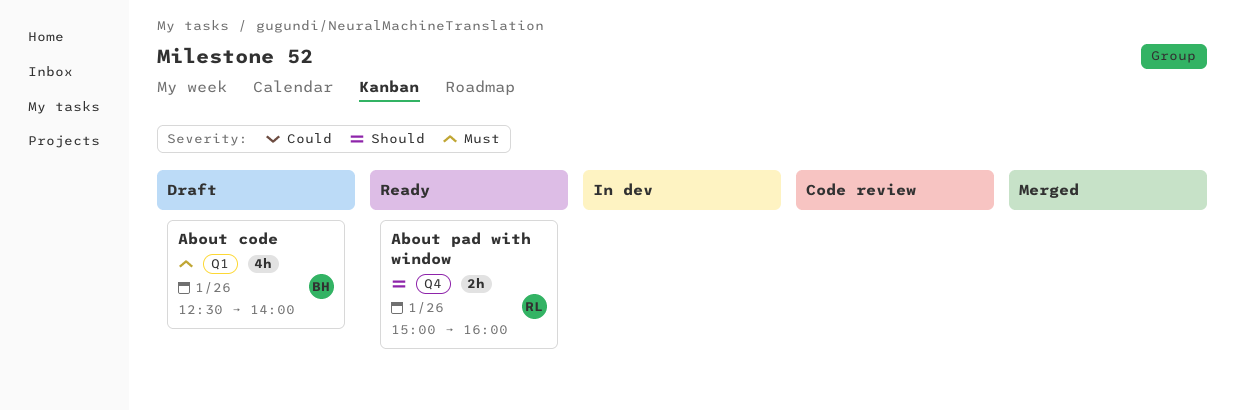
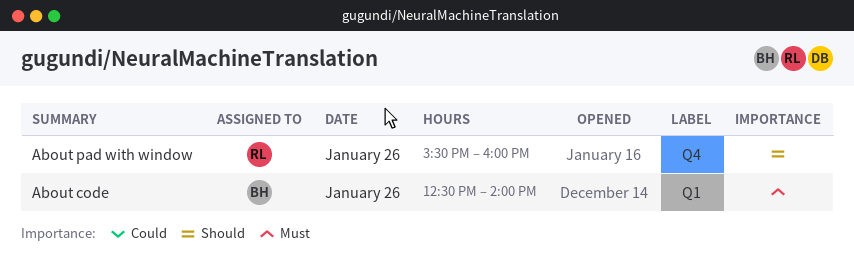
About pad with window, begins: 15:00 -> 15:30

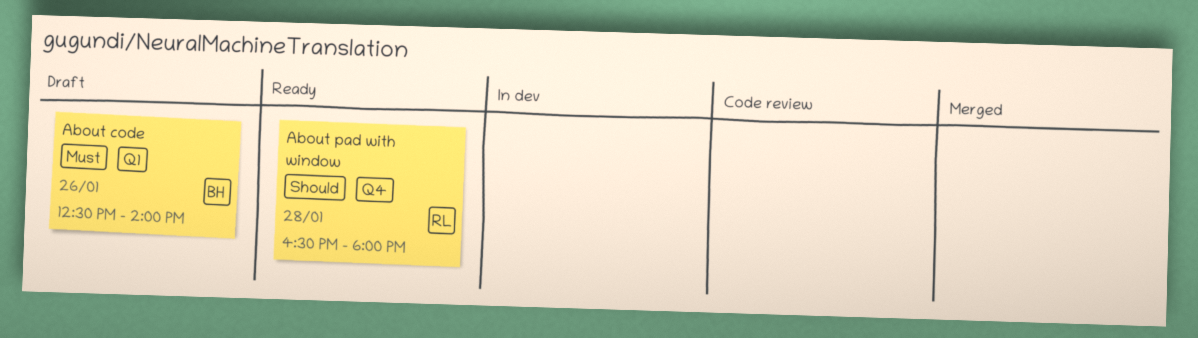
About pad with window, day: Jan 26 -> Jan 28
About pad with window, begins: 15:30 -> 16:30
About pad with window, ends: 16:00 -> 18:00

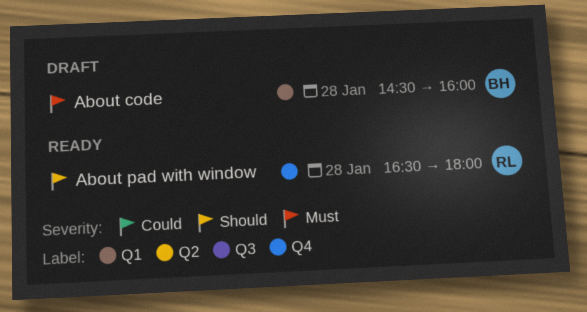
About code, day: Jan 26 -> Jan 28
About code, begins: 12:30 -> 14:30
About code, ends: 14:00 -> 16:00

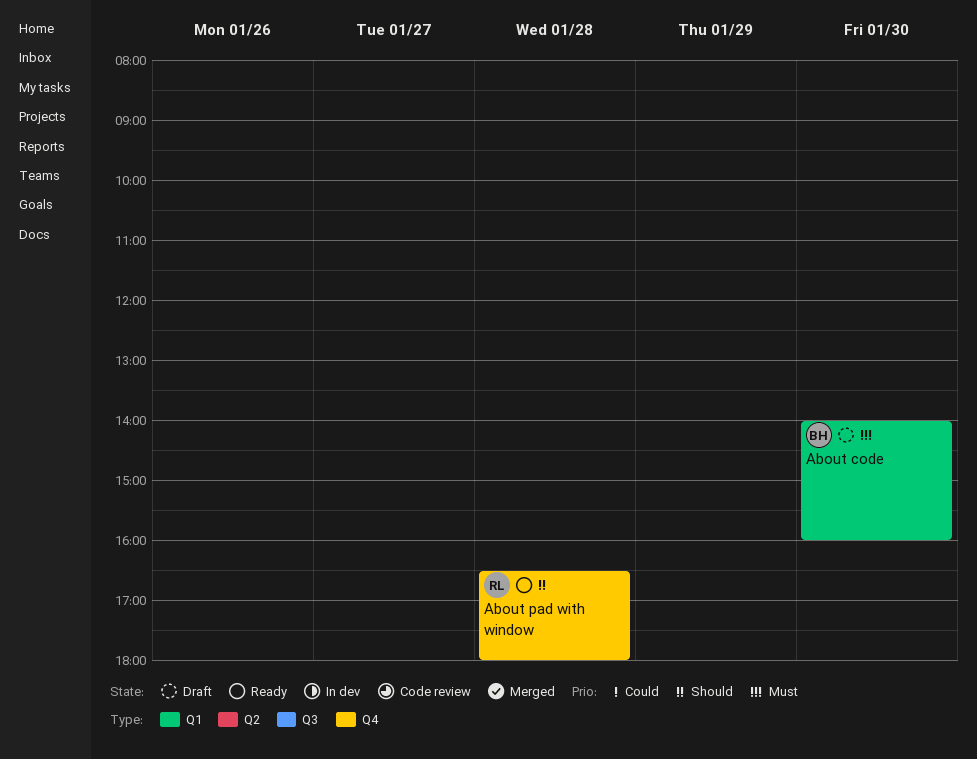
About code, day: Jan 28 -> Jan 30
About code, begins: 14:30 -> 14:00

